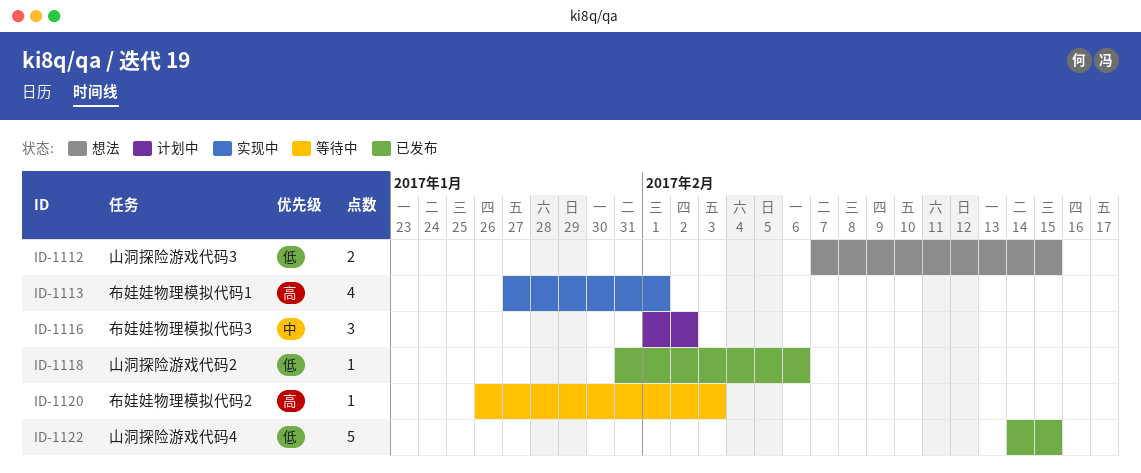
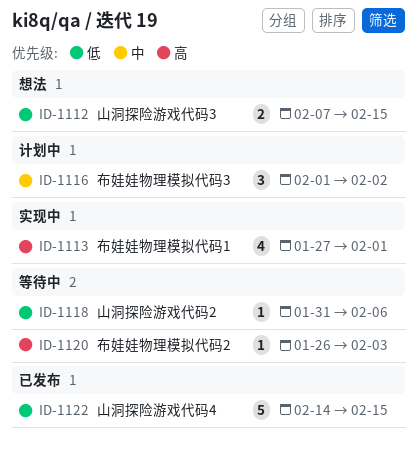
ID-1118, status: 已发布 -> 等待中

